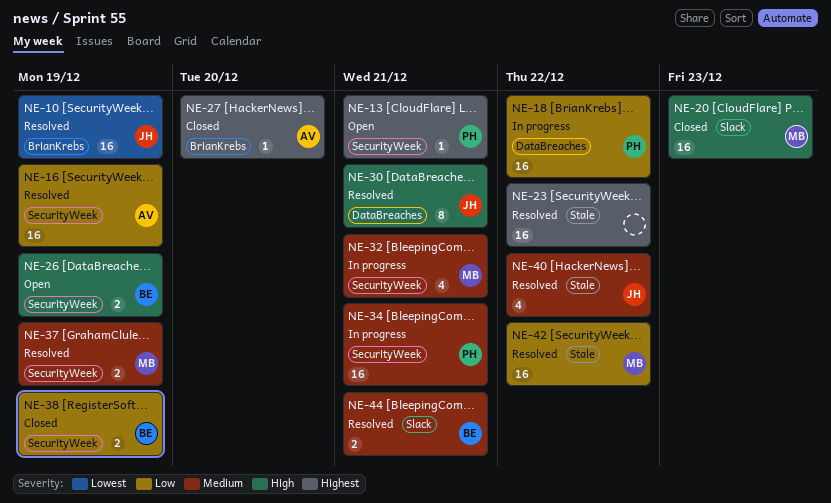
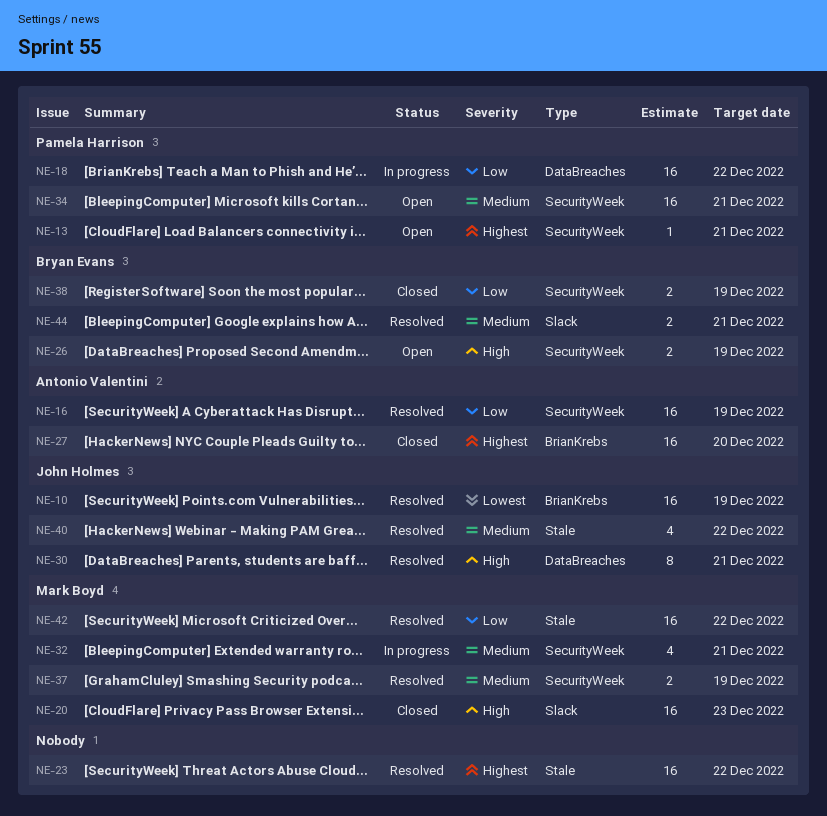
NE-27, estimate: 1 -> 16
NE-34, status: In progress -> Open

